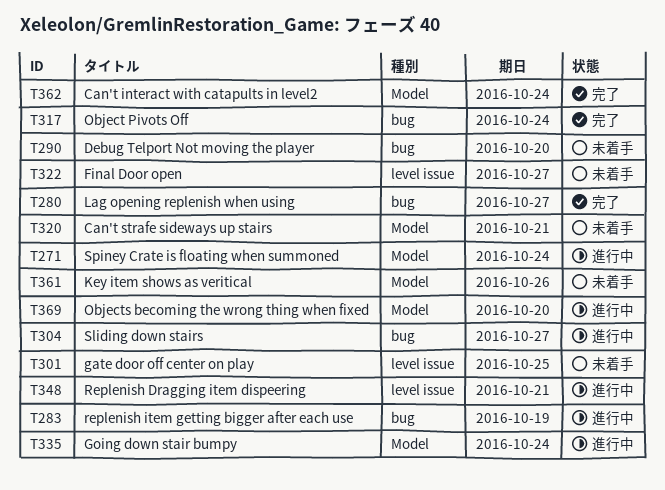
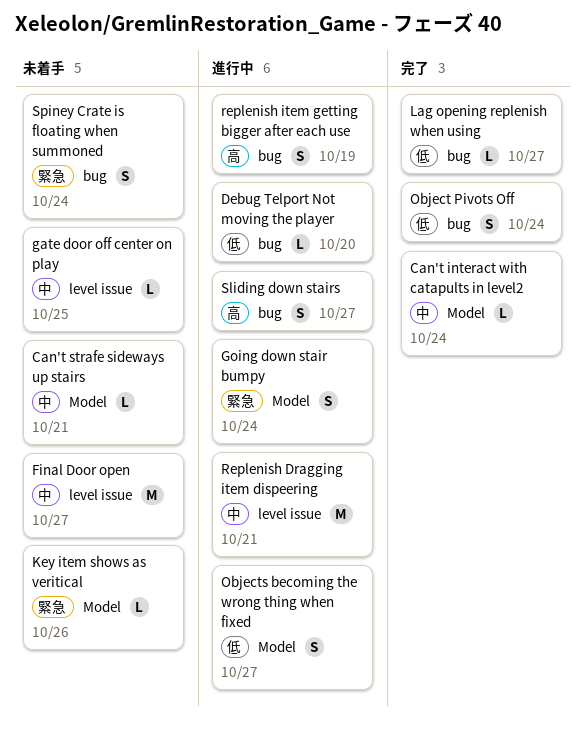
Debug Telport Not moving the player, status: 未着手 -> 進行中
Objects becoming the wrong thing when fixed, due: Oct 20 -> Oct 27
Spiney Crate is floating when summoned, status: 進行中 -> 未着手
Spiney Crate is floating when summoned, label: Model -> bug

